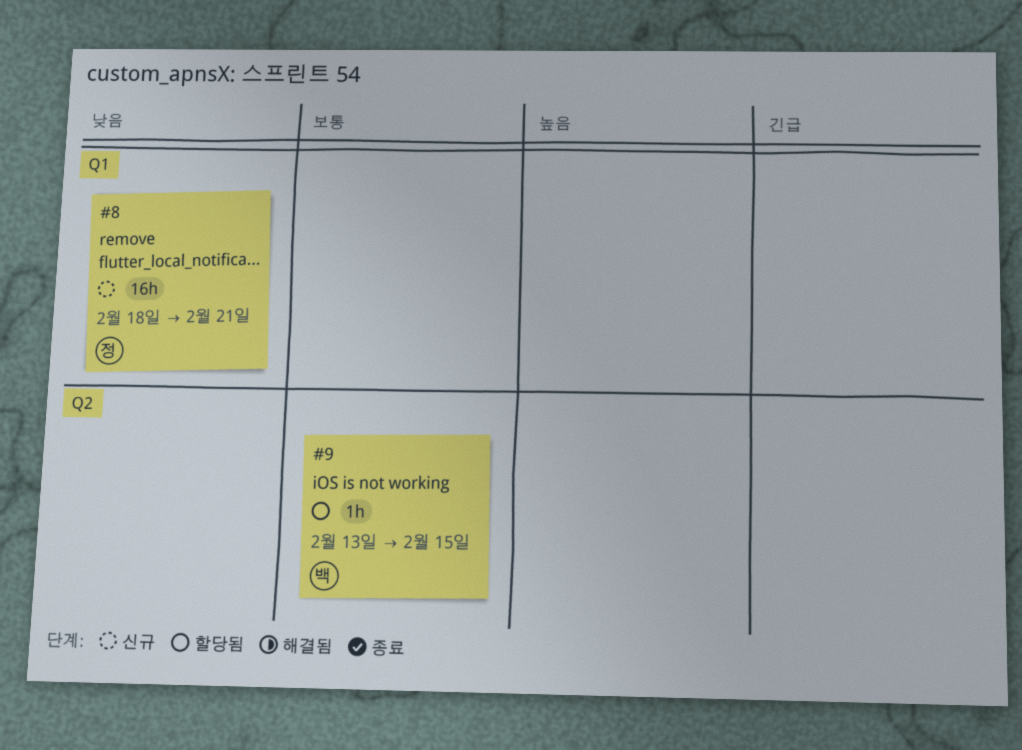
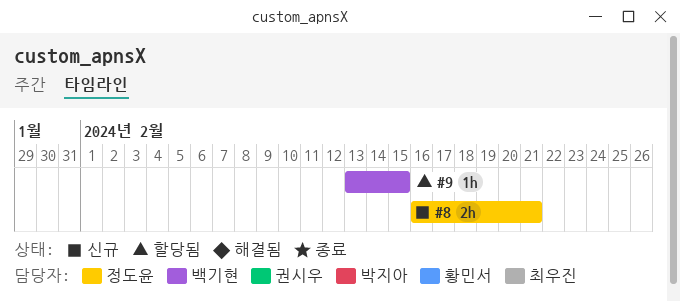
#8, estimate: 16h -> 2h
#8, start: Feb 18 -> Feb 16

